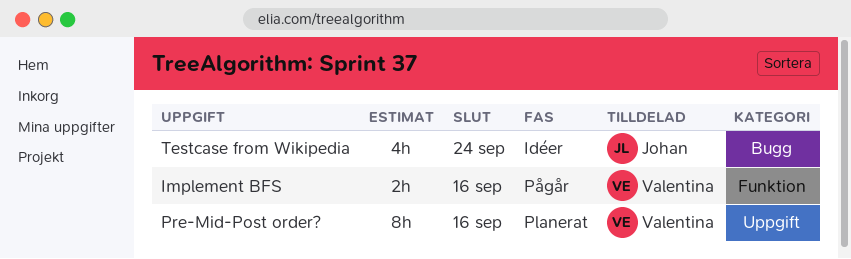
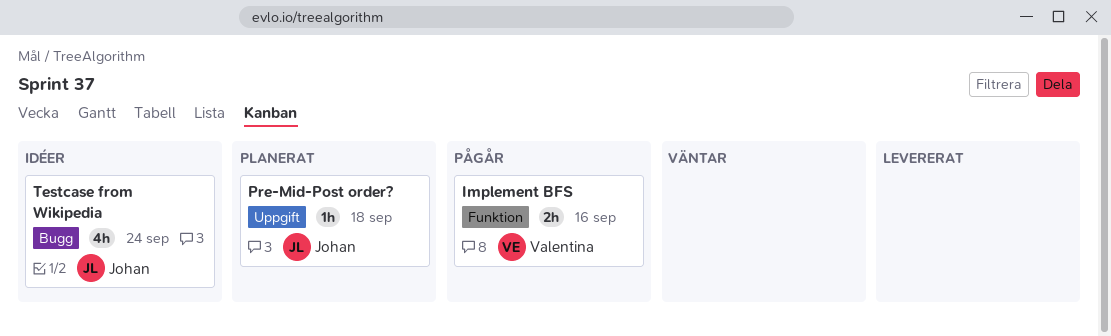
Pre-Mid-Post order?, owner: Valentina -> Johan
Pre-Mid-Post order?, estimate: 8h -> 1h
Pre-Mid-Post order?, due: Sep 16 -> Sep 18

